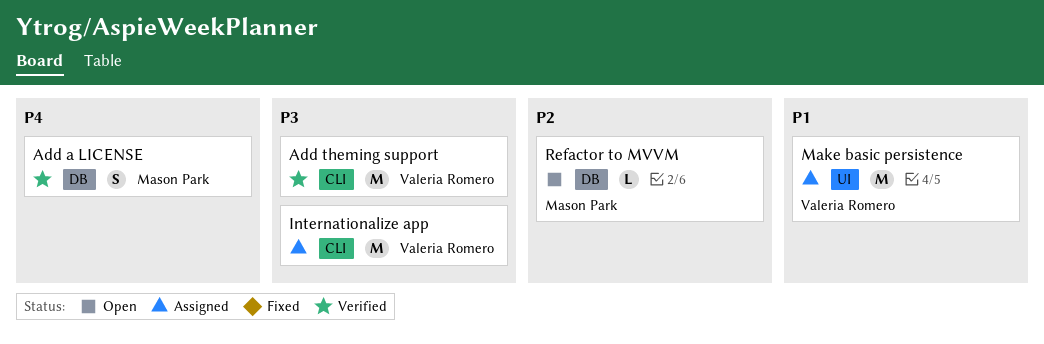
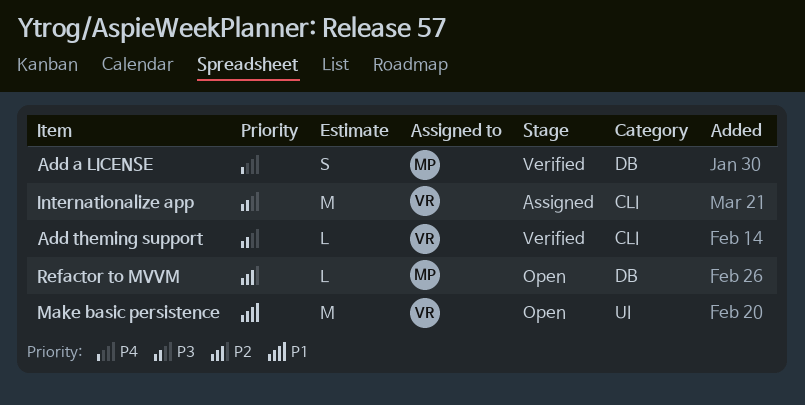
Add theming support, estimate: M -> L
Make basic persistence, status: Assigned -> Open

